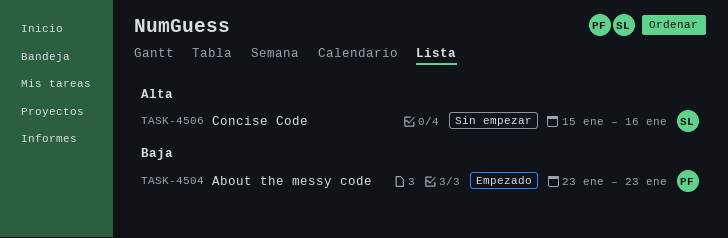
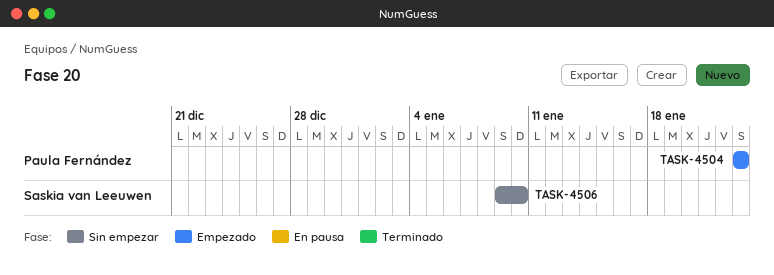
TASK-4506, start: Jan 15 -> Jan 9
TASK-4506, due: Jan 16 -> Jan 10

